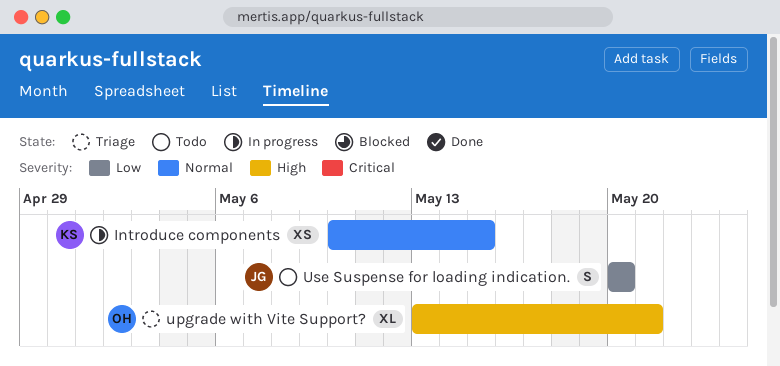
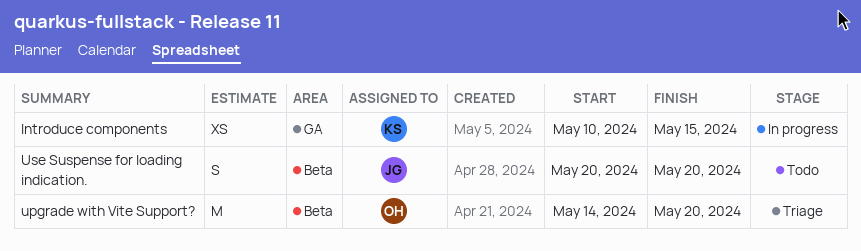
upgrade with Vite Support?, estimate: XL -> M
upgrade with Vite Support?, start: May 13 -> May 14
upgrade with Vite Support?, due: May 21 -> May 20

